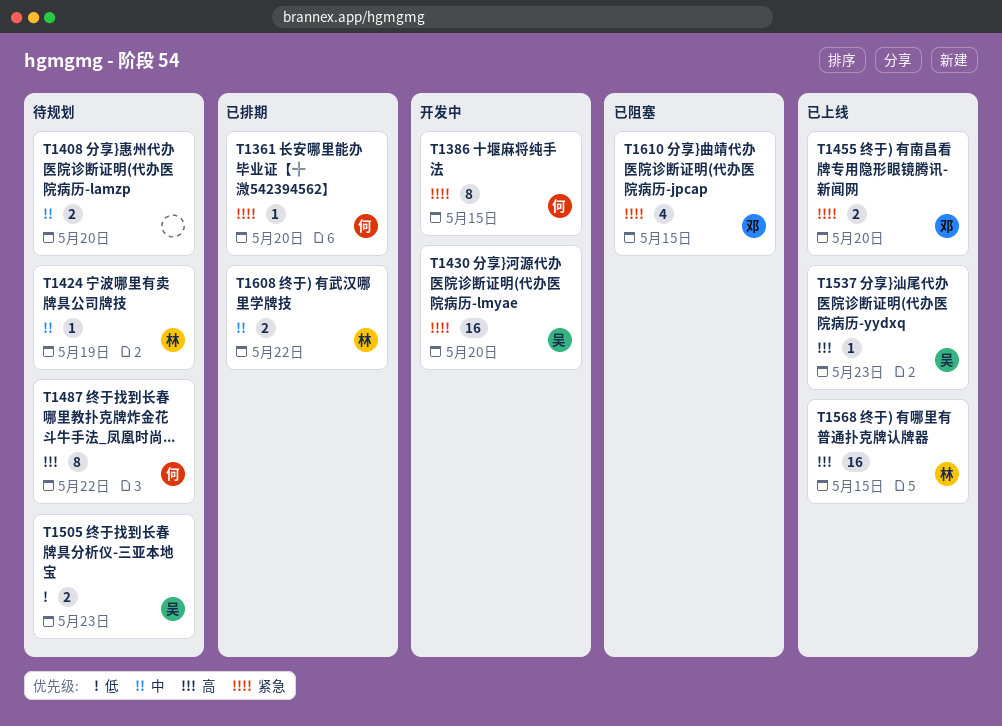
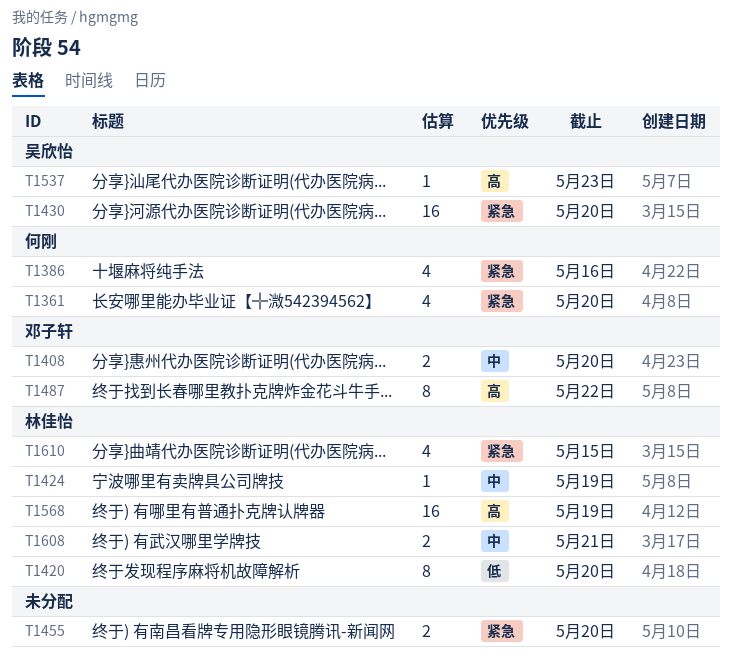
T1361, estimate: 1 -> 4
T1386, estimate: 8 -> 4
T1386, due: May 15 -> May 16
T1408, owner: none -> 邓子轩
T1420: none -> present
T1455, owner: 邓子轩 -> none
T1487, owner: 何刚 -> 邓子轩
T1505: present -> none
T1568, due: May 15 -> May 19
T1608, due: May 22 -> May 21
T1610, owner: 邓子轩 -> 林佳怡

